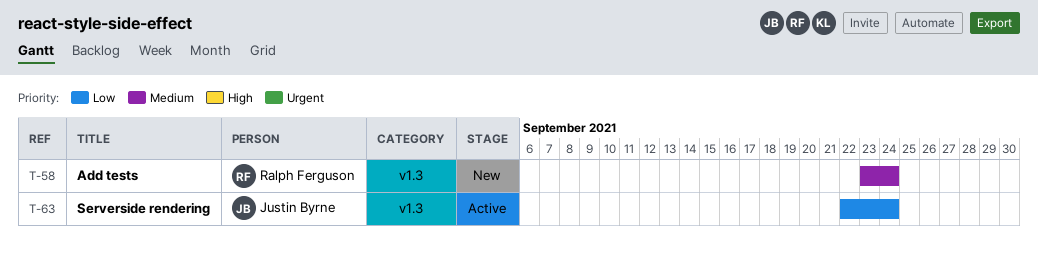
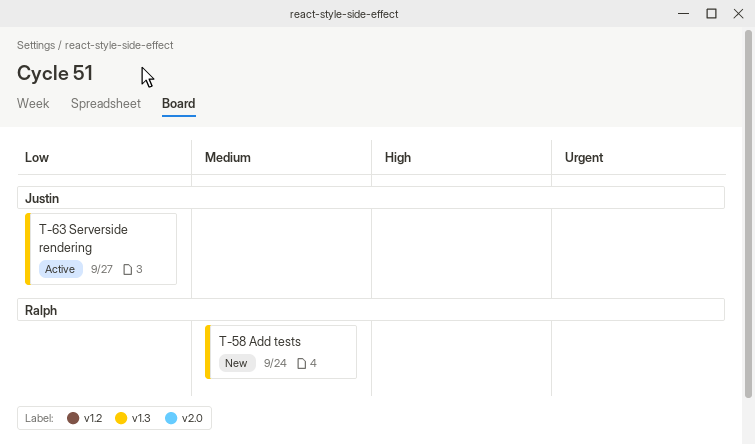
T-63, due: Sep 24 -> Sep 27

